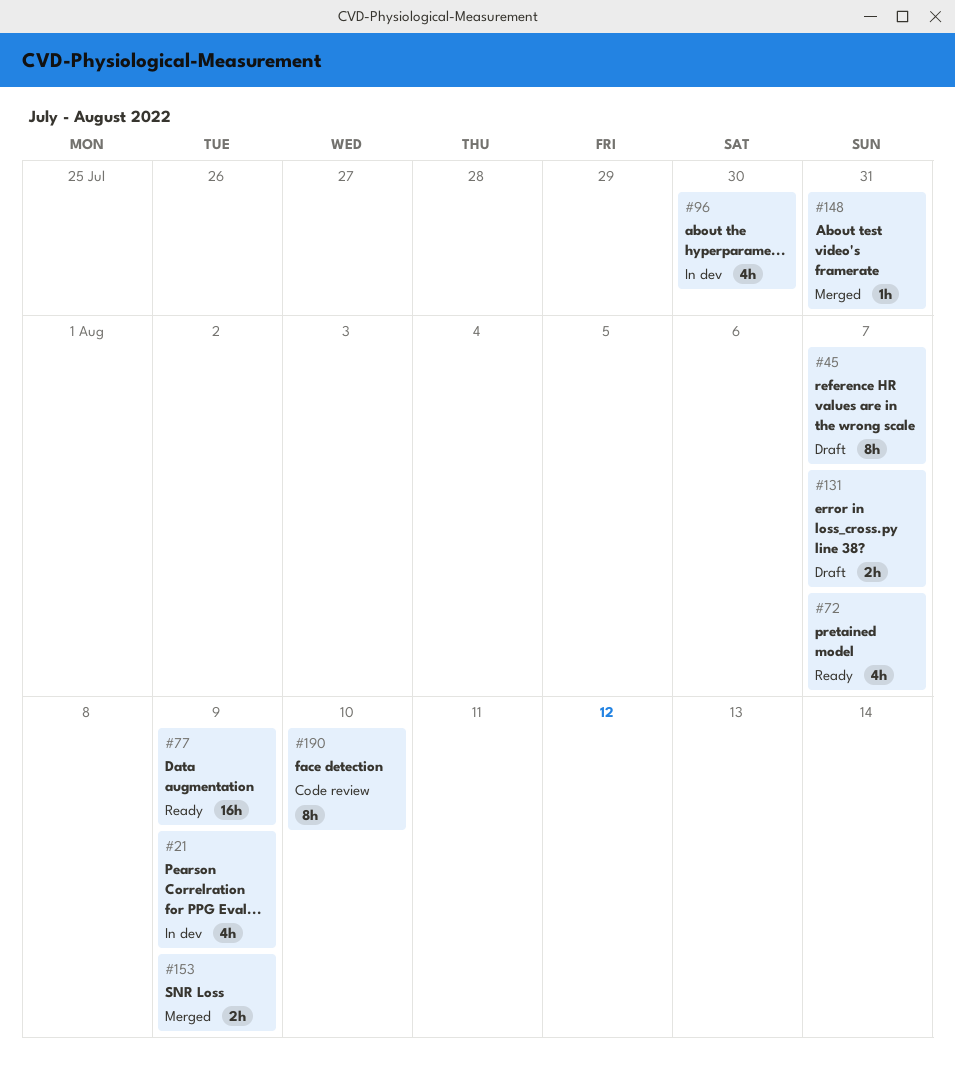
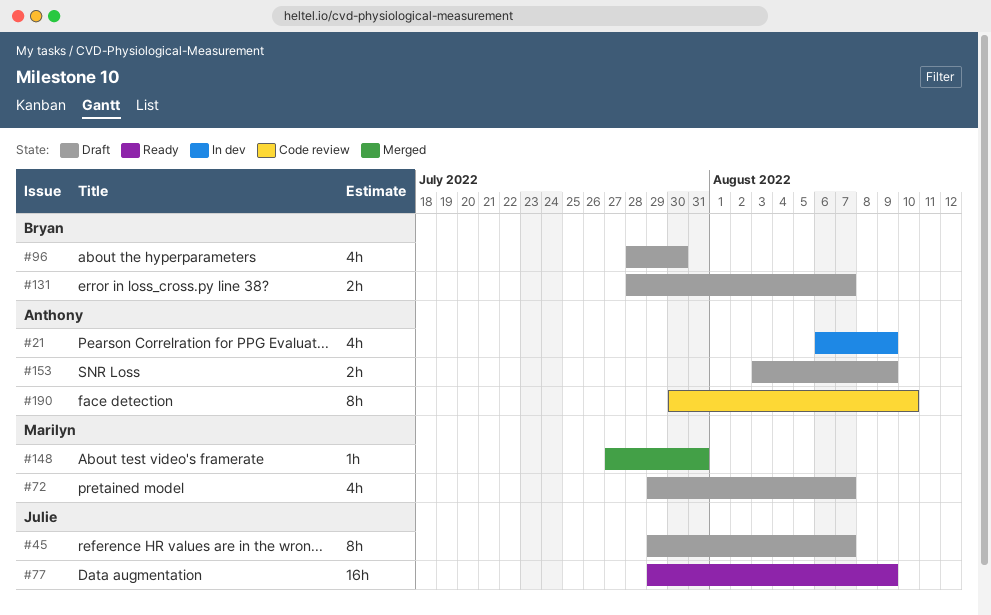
#72, status: Ready -> Draft
#96, status: In dev -> Draft
#153, status: Merged -> Draft

